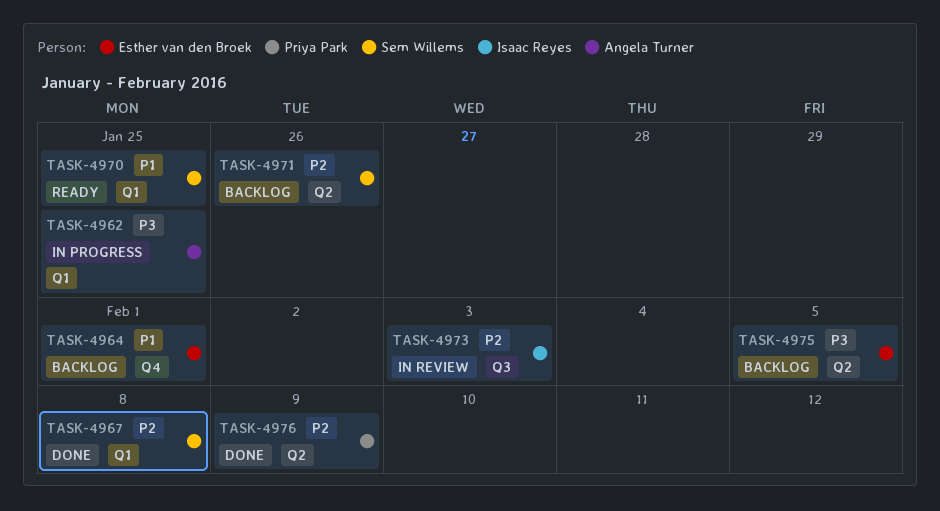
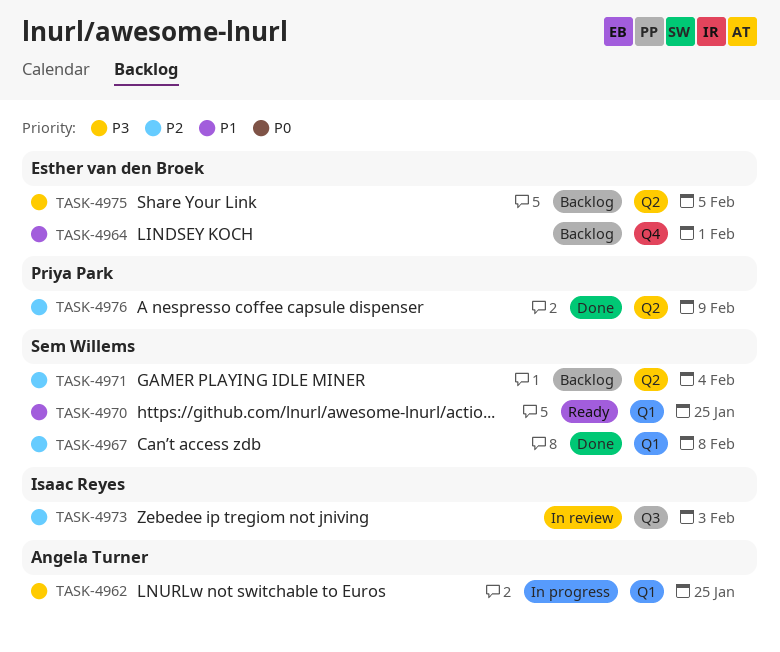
TASK-4971, due: Jan 26 -> Feb 4

